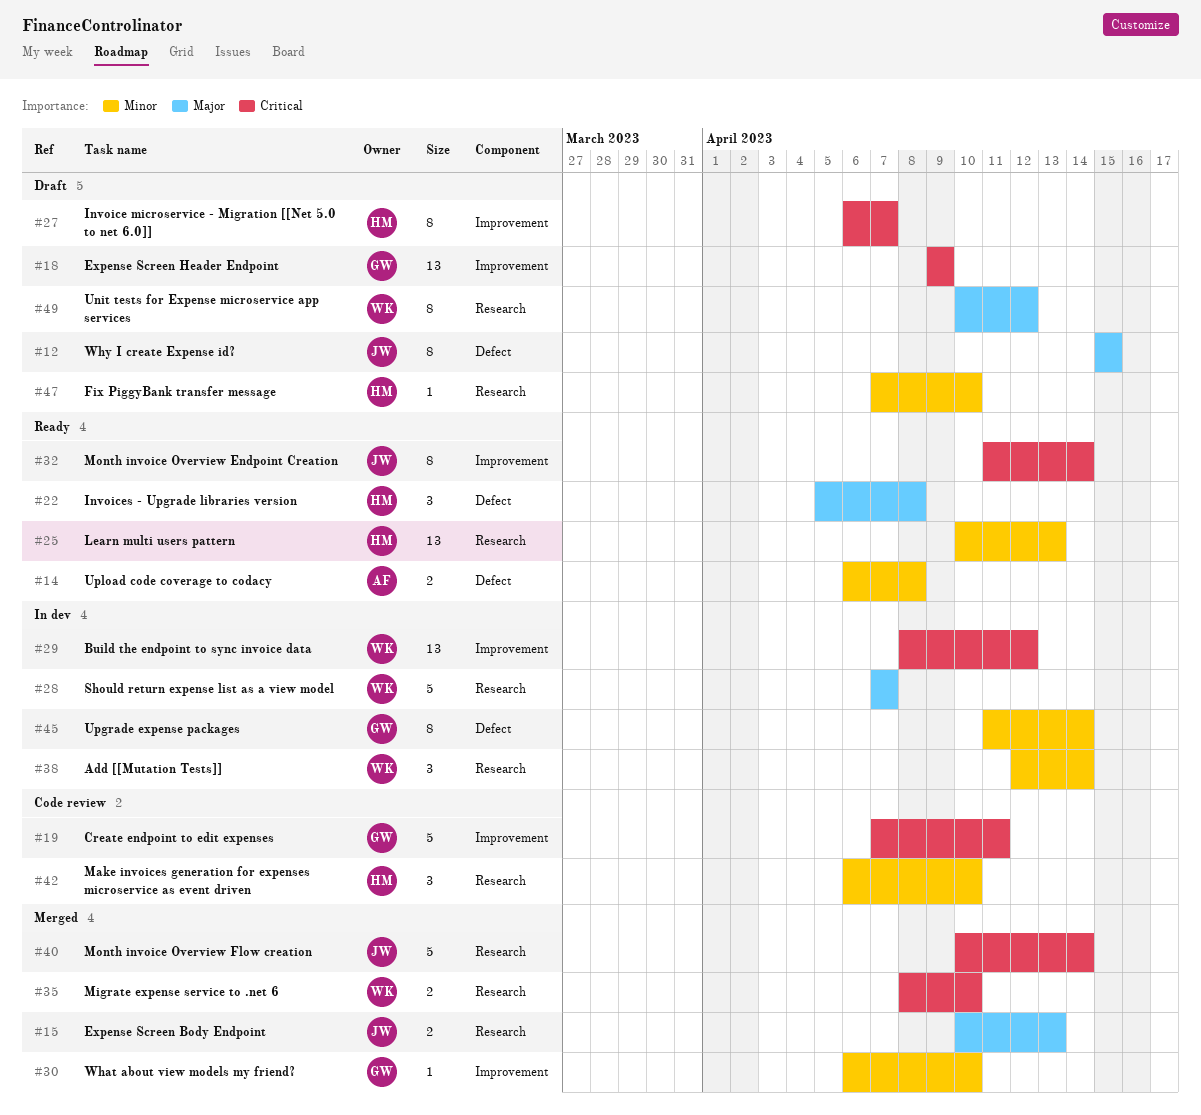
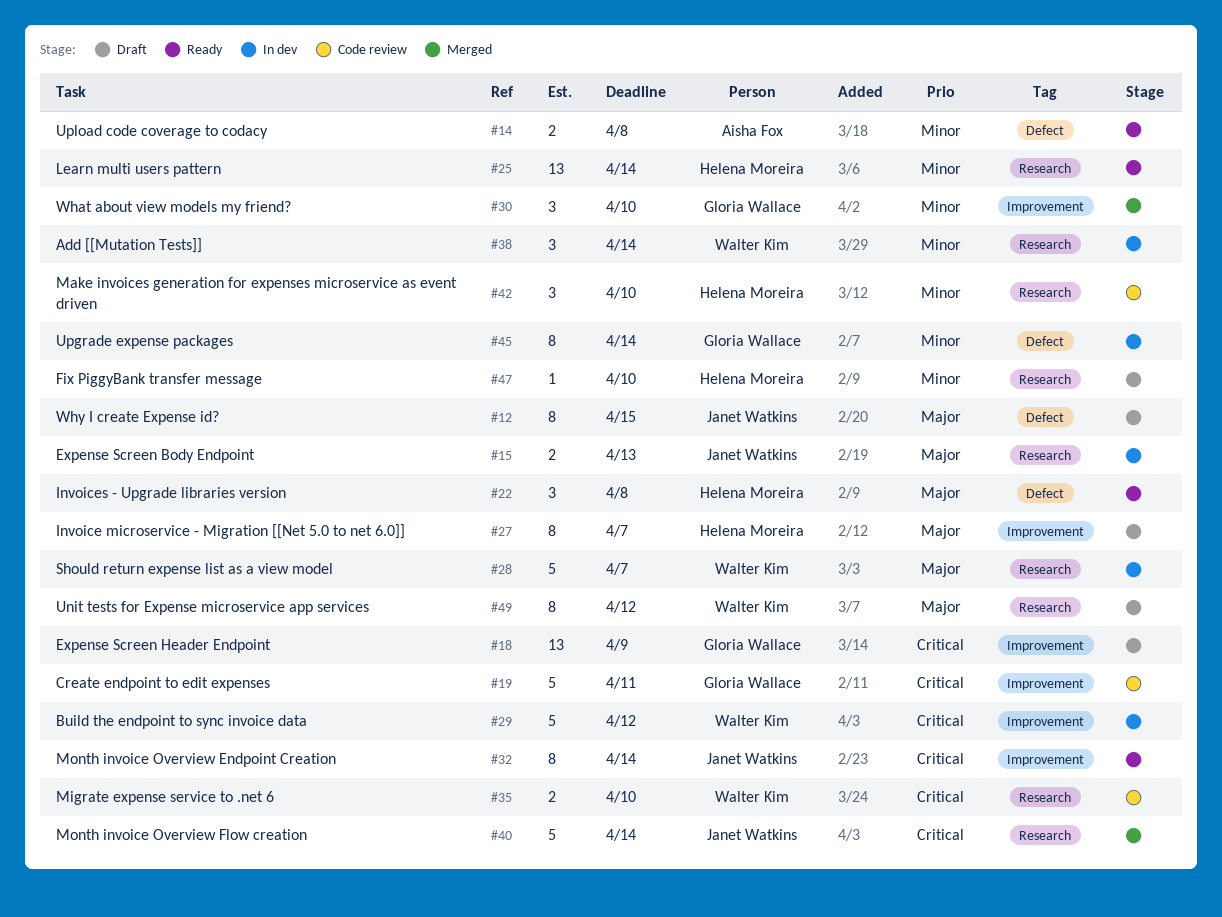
#15, status: Merged -> In dev
#25, due: Apr 13 -> Apr 14
#27, priority: Critical -> Major
#29, estimate: 13 -> 5
#30, estimate: 1 -> 3
#35, status: Merged -> Code review

